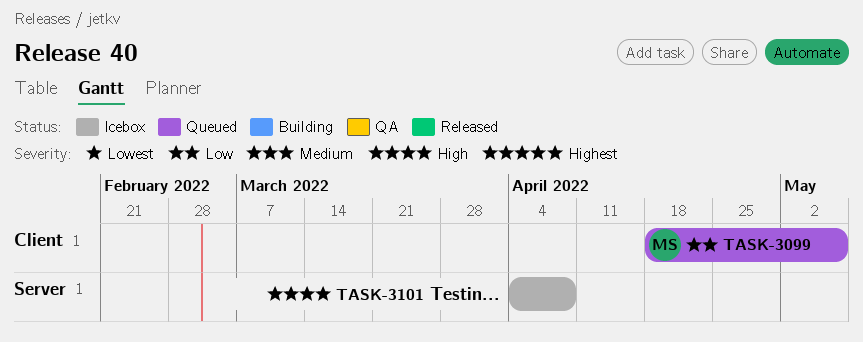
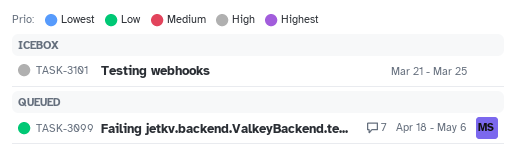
TASK-3101, start: Apr 4 -> Mar 21
TASK-3101, due: Apr 8 -> Mar 25

